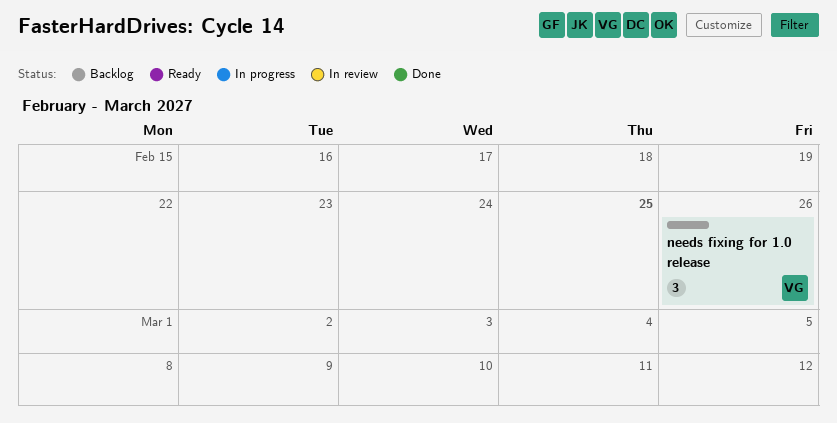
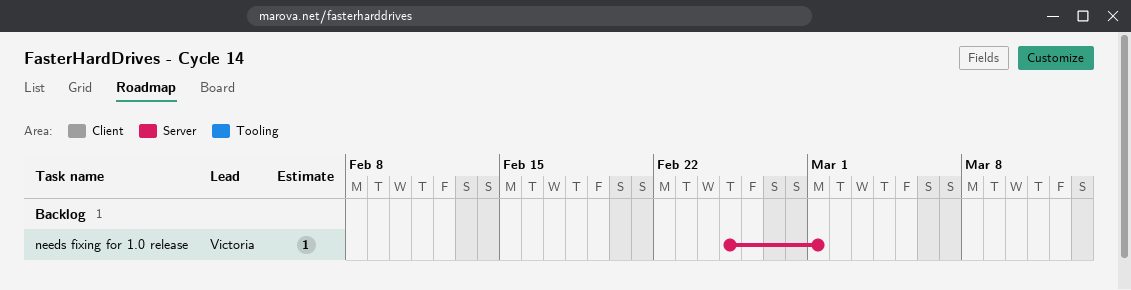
needs fixing for 1.0 release, estimate: 3 -> 1
needs fixing for 1.0 release, due: Feb 26 -> Mar 1

